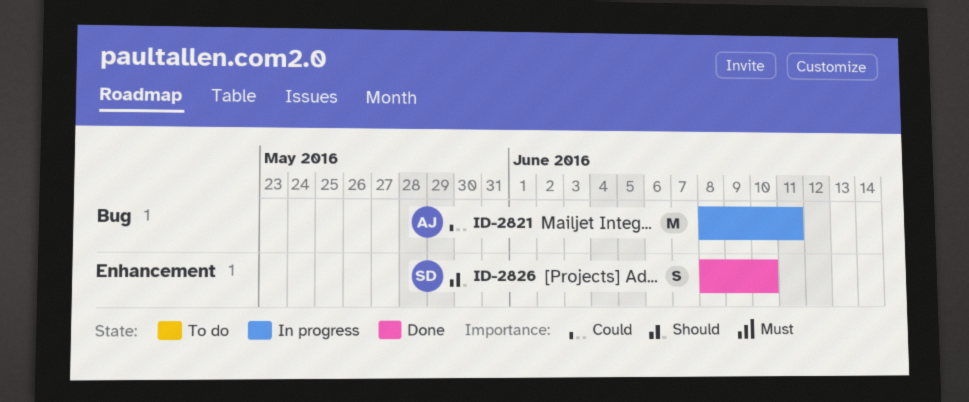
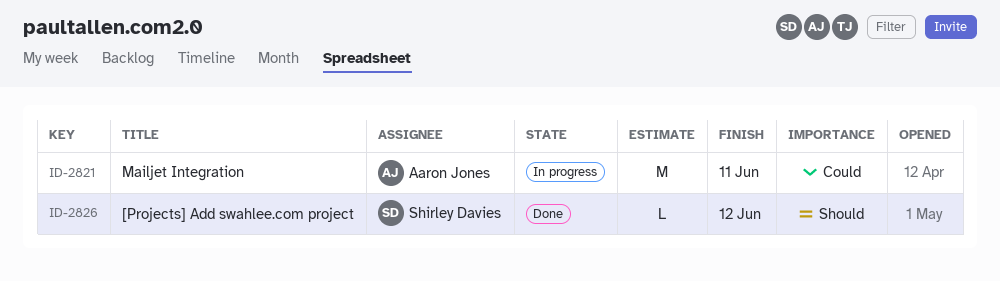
ID-2826, estimate: S -> L
ID-2826, due: Jun 10 -> Jun 12

